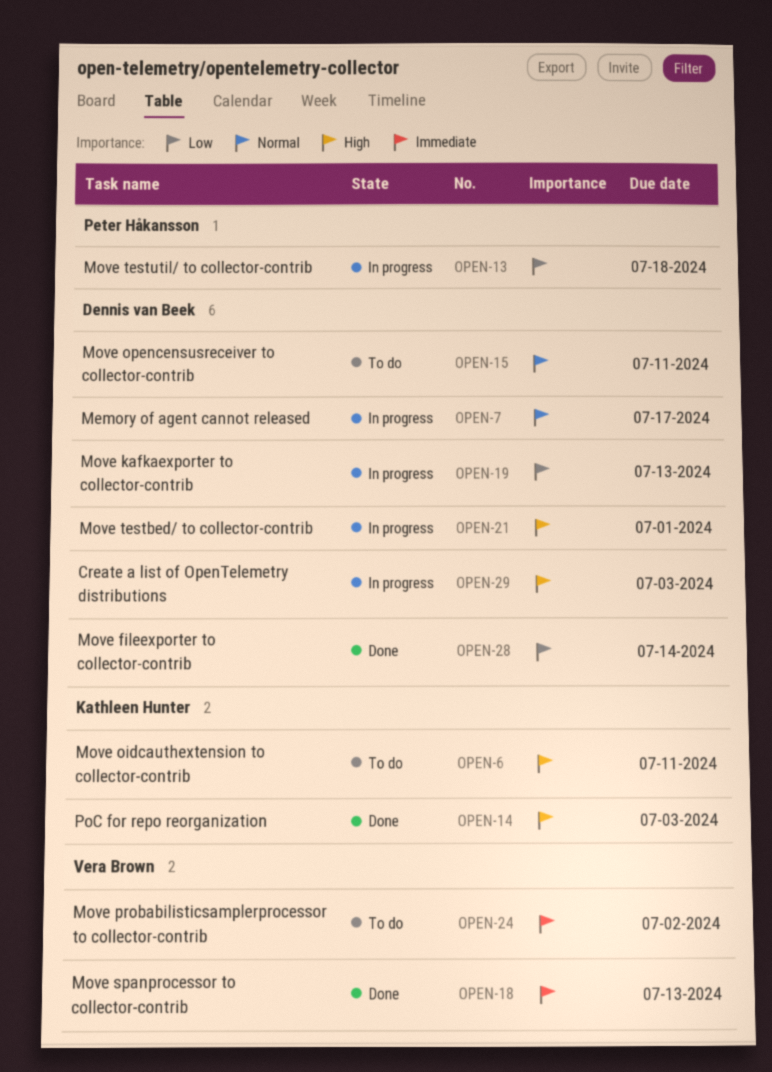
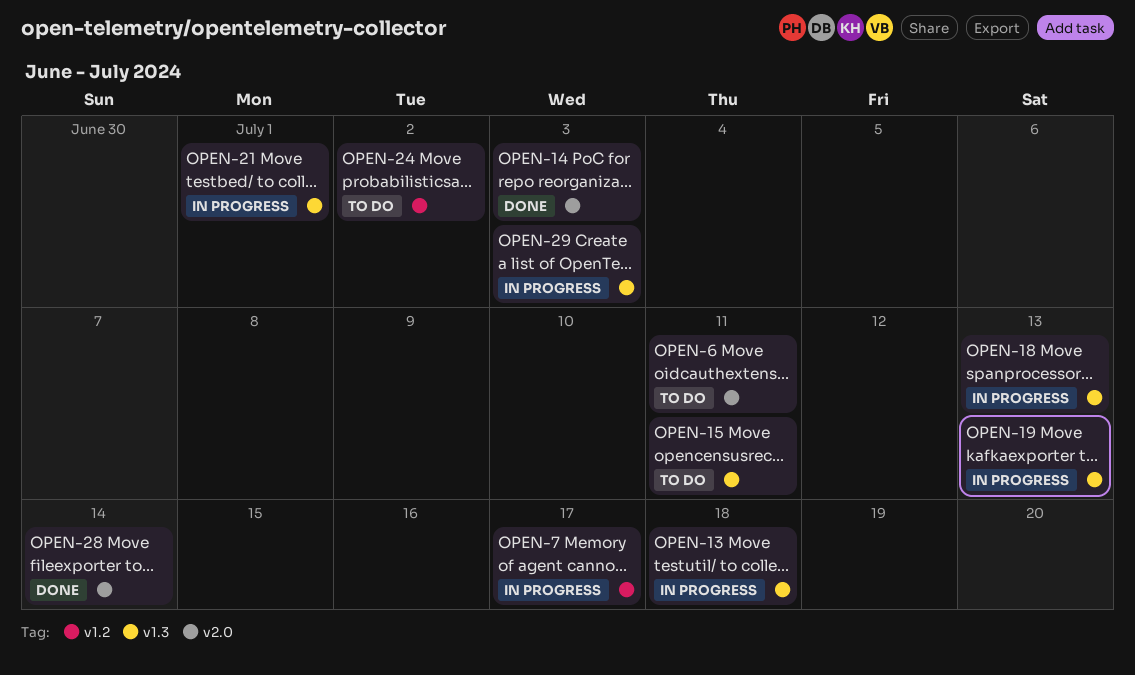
OPEN-18, status: Done -> In progress

